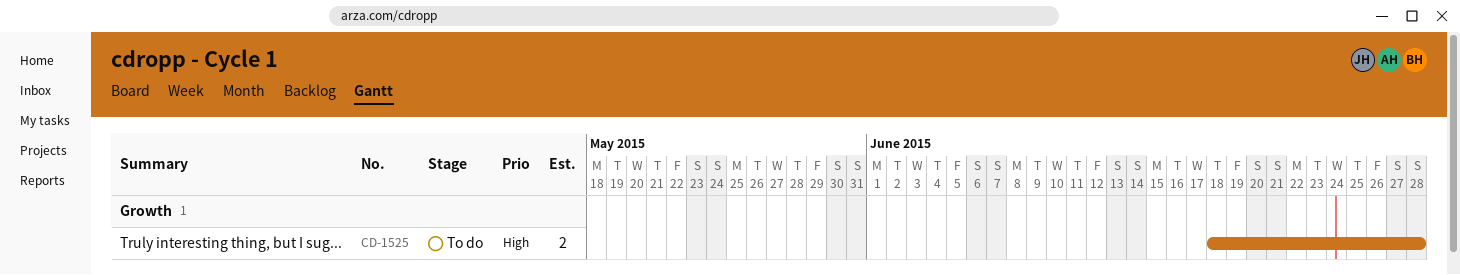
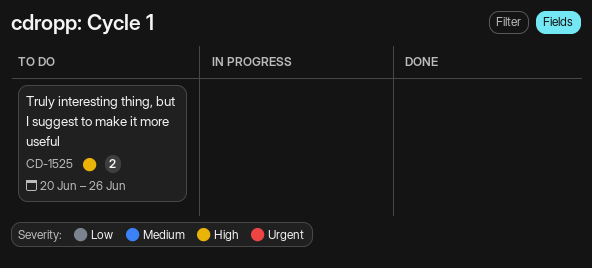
CD-1525, start: Jun 18 -> Jun 20
CD-1525, due: Jun 28 -> Jun 26

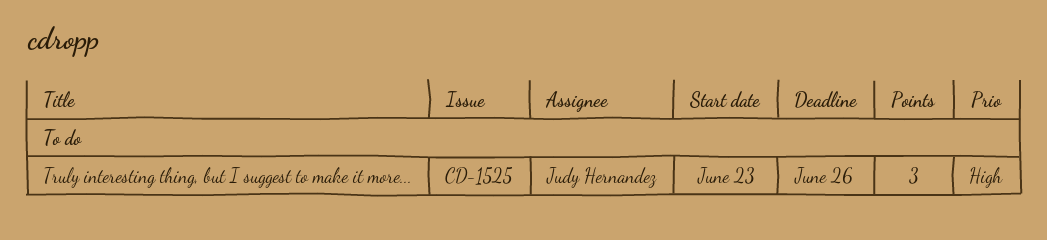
CD-1525, estimate: 2 -> 3
CD-1525, start: Jun 20 -> Jun 23

